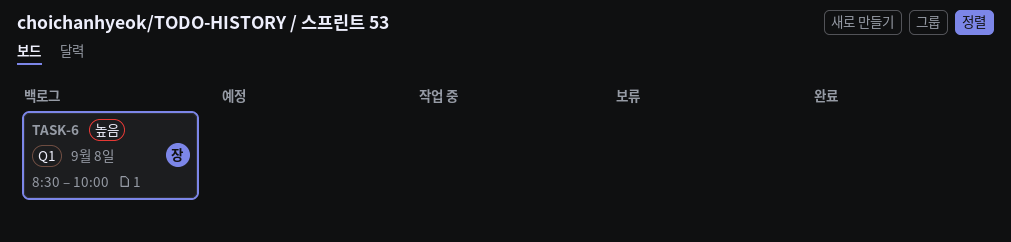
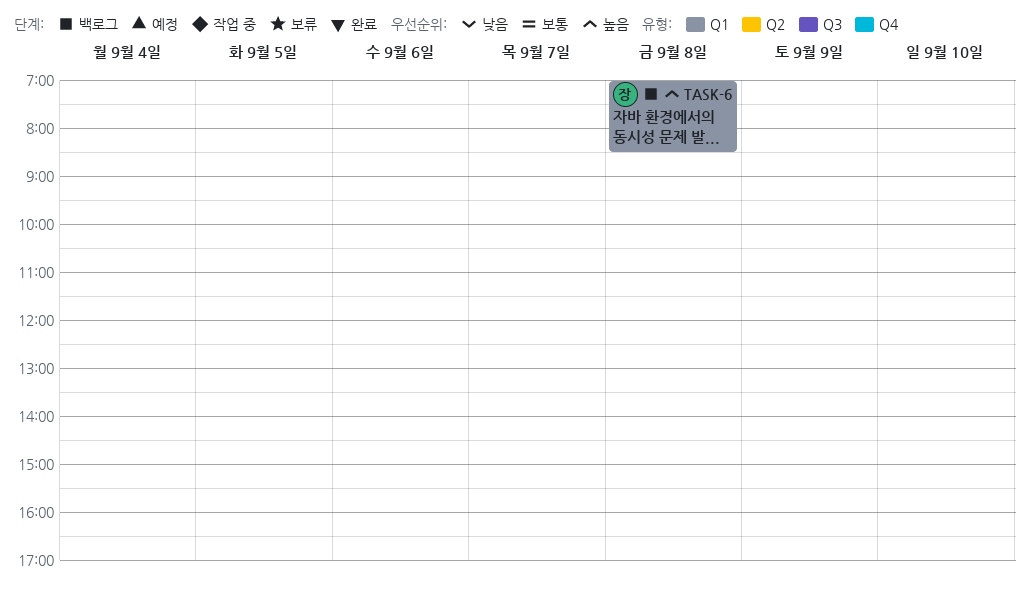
TASK-6, begins: 08:30 -> 07:00
TASK-6, ends: 10:00 -> 08:30

